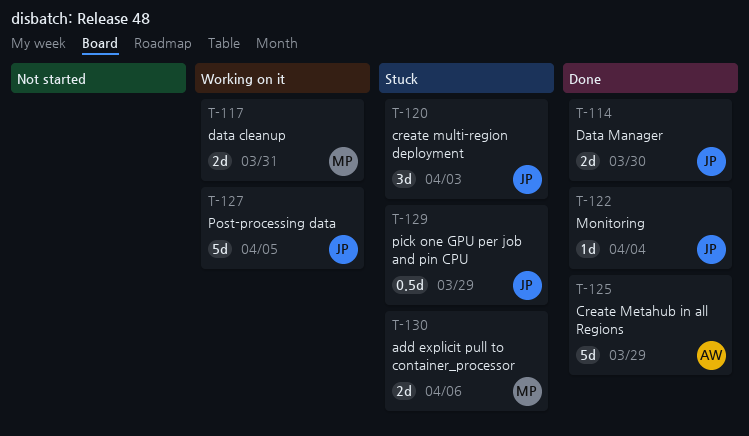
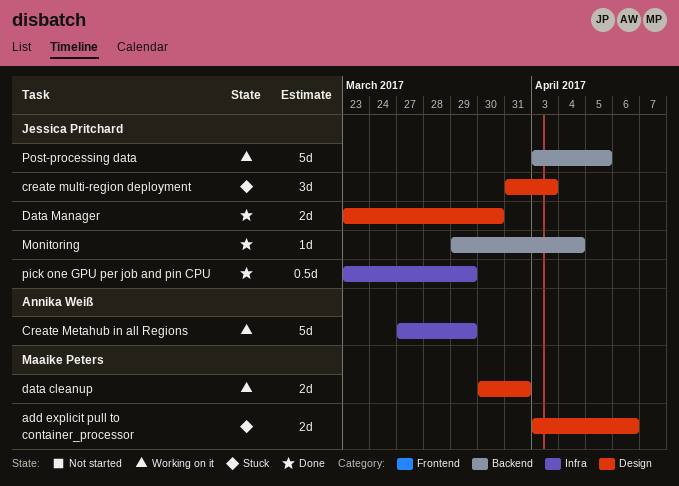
Create Metahub in all Regions, status: Done -> Working on it
pick one GPU per job and pin CPU, status: Stuck -> Done

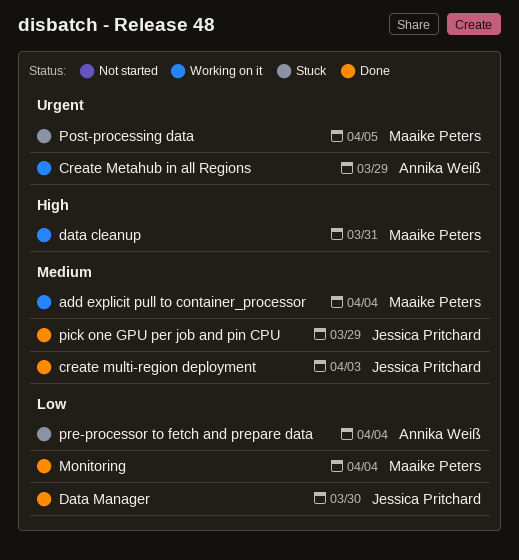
add explicit pull to container_processor, status: Stuck -> Working on it
add explicit pull to container_processor, due: Apr 6 -> Apr 4
create multi-region deployment, status: Stuck -> Done
Monitoring, owner: Jessica Pritchard -> Maaike Peters
Post-processing data, status: Working on it -> Stuck
Post-processing data, owner: Jessica Pritchard -> Maaike Peters
pre-processor to fetch and prepare data: none -> present

